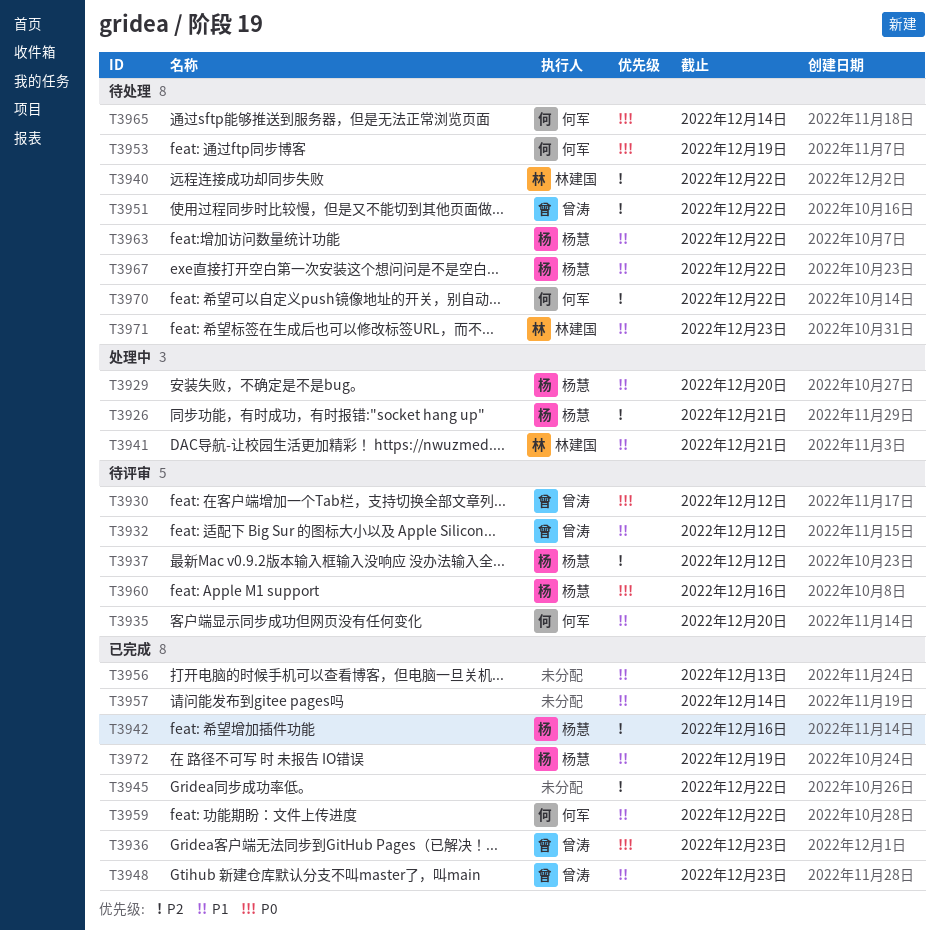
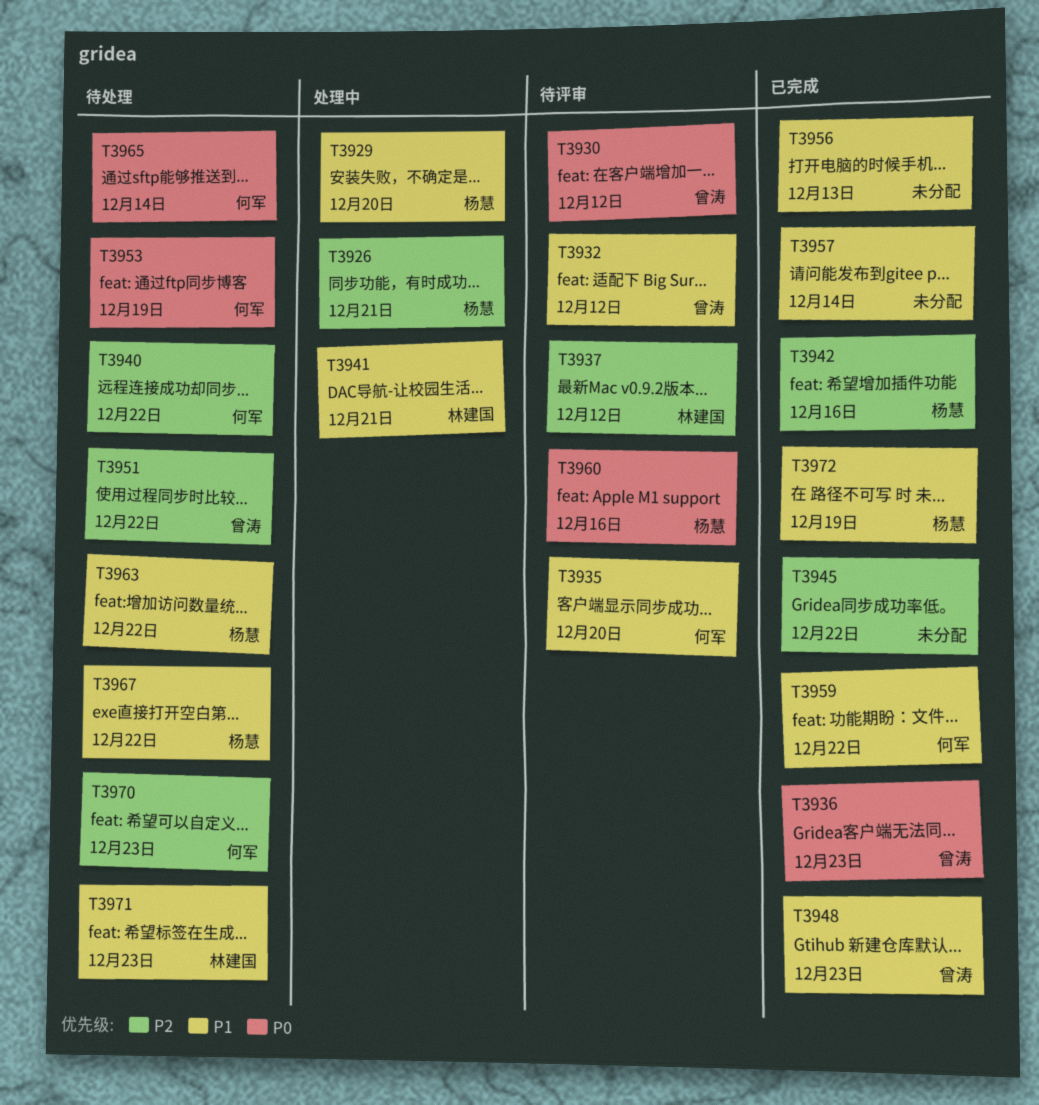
T3937, owner: 杨慧 -> 林建国
T3940, owner: 林建国 -> 何军
T3970, due: Dec 22 -> Dec 23

